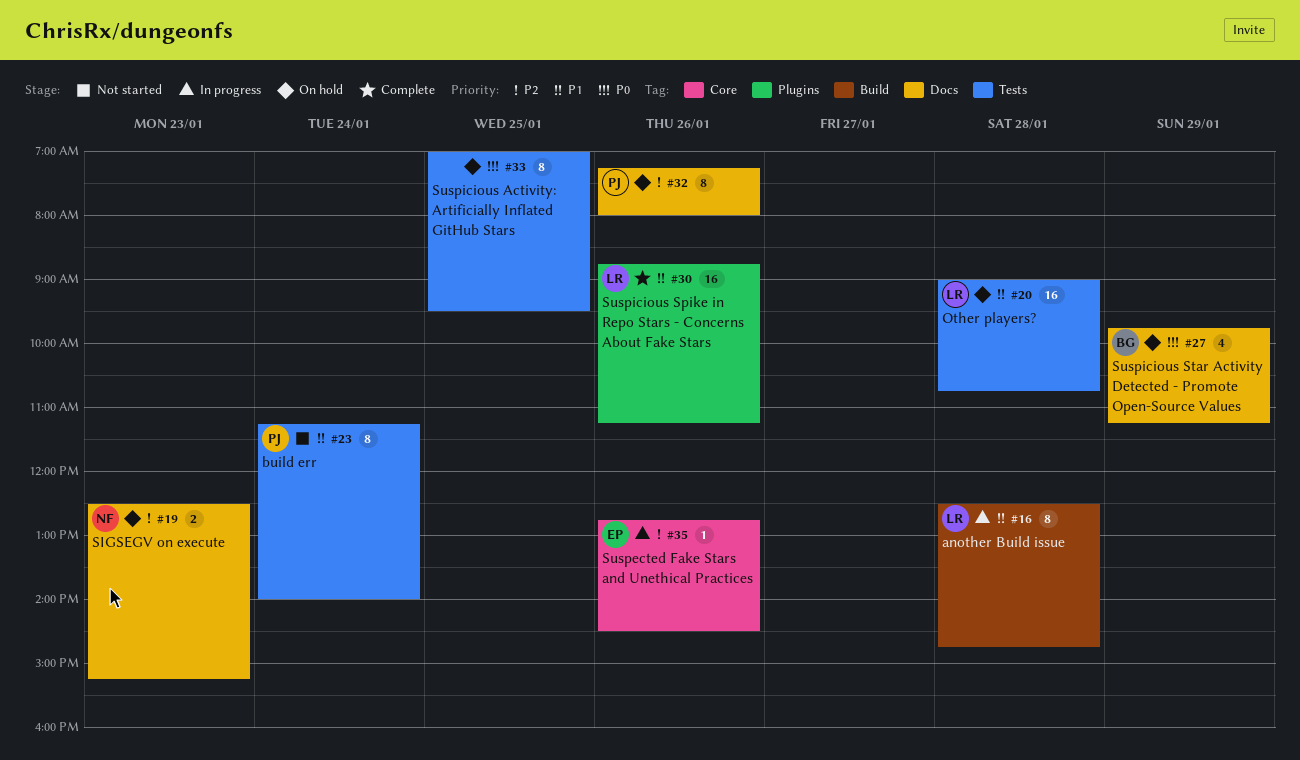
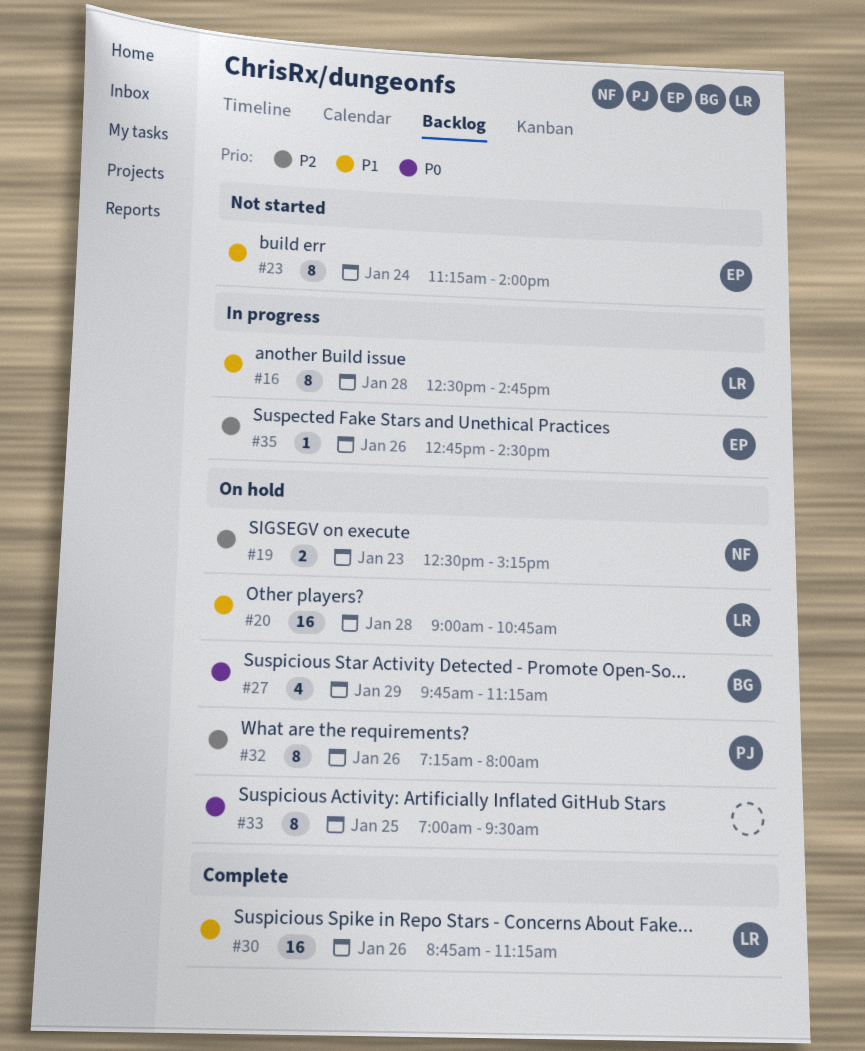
#23, owner: PJ -> EP

